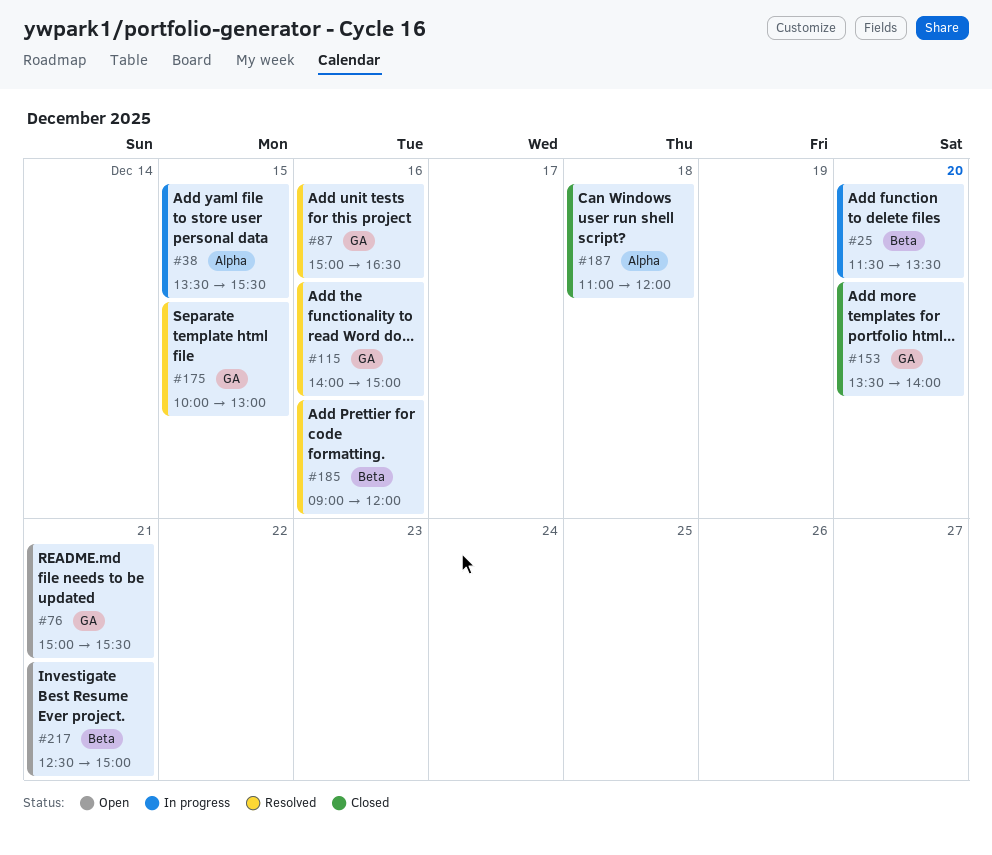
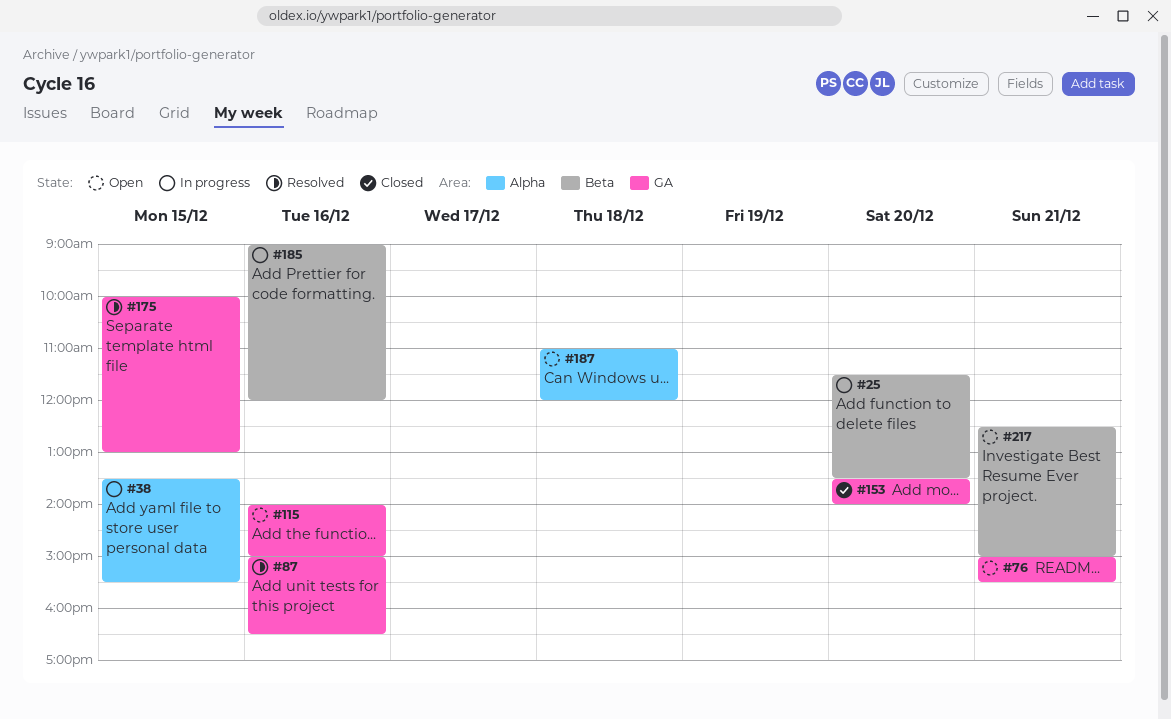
#115, status: Resolved -> Open
#185, status: Resolved -> In progress
#187, status: Closed -> Open

